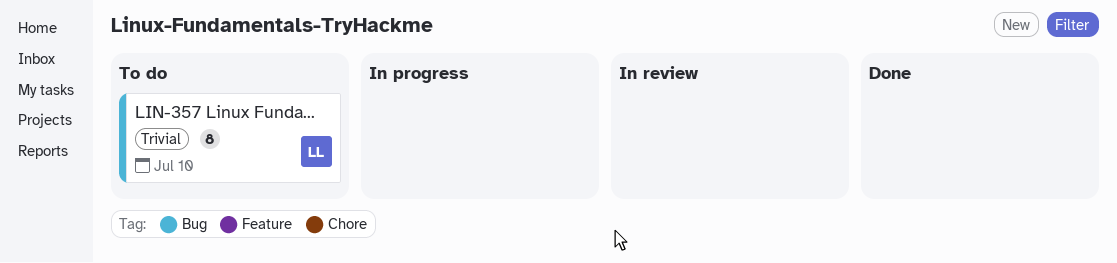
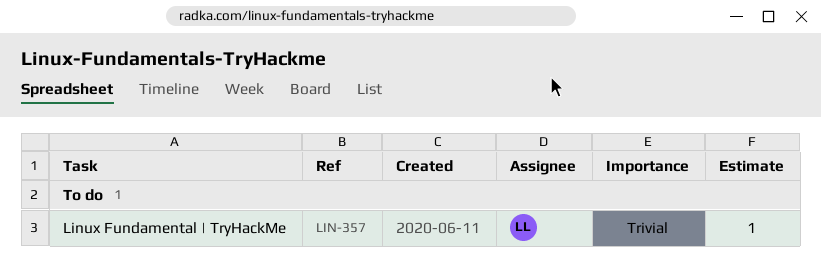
LIN-357, estimate: 8 -> 1

